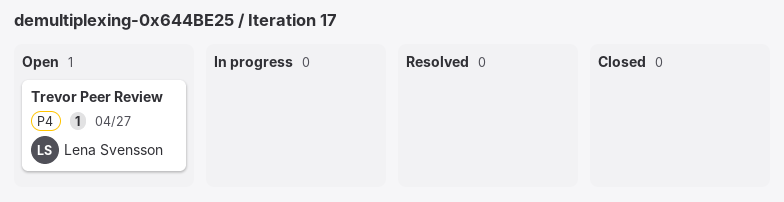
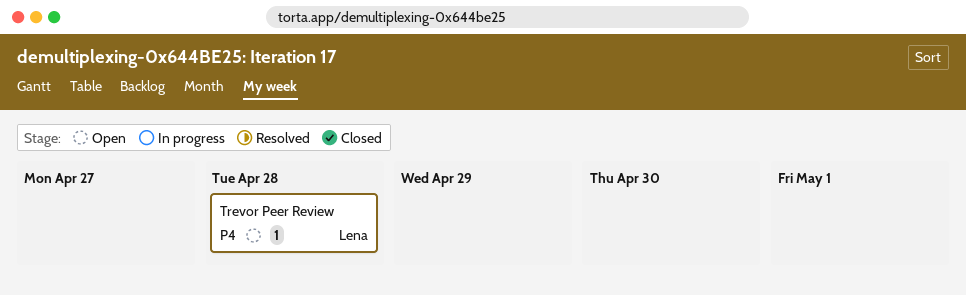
Trevor Peer Review, due: Apr 27 -> Apr 28

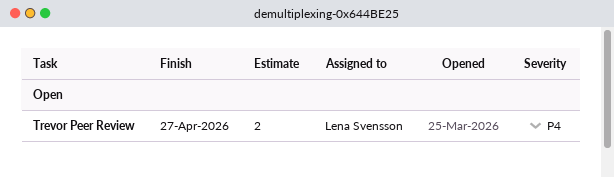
Trevor Peer Review, estimate: 1 -> 2
Trevor Peer Review, due: Apr 28 -> Apr 27

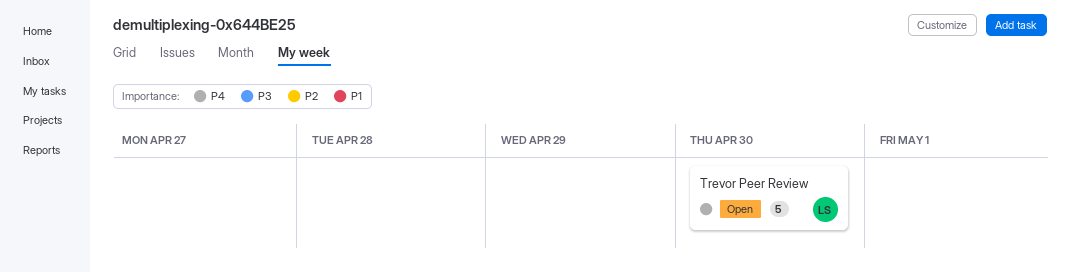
Trevor Peer Review, estimate: 2 -> 5
Trevor Peer Review, due: Apr 27 -> Apr 30

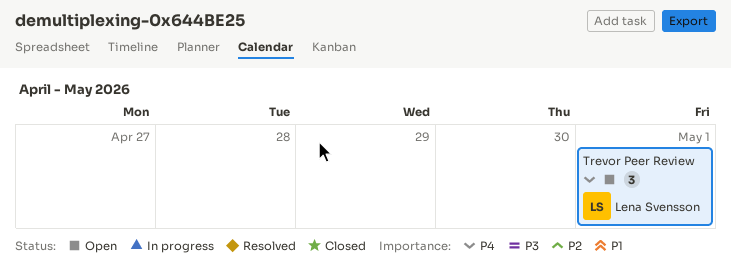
Trevor Peer Review, estimate: 5 -> 3
Trevor Peer Review, due: Apr 30 -> May 1

